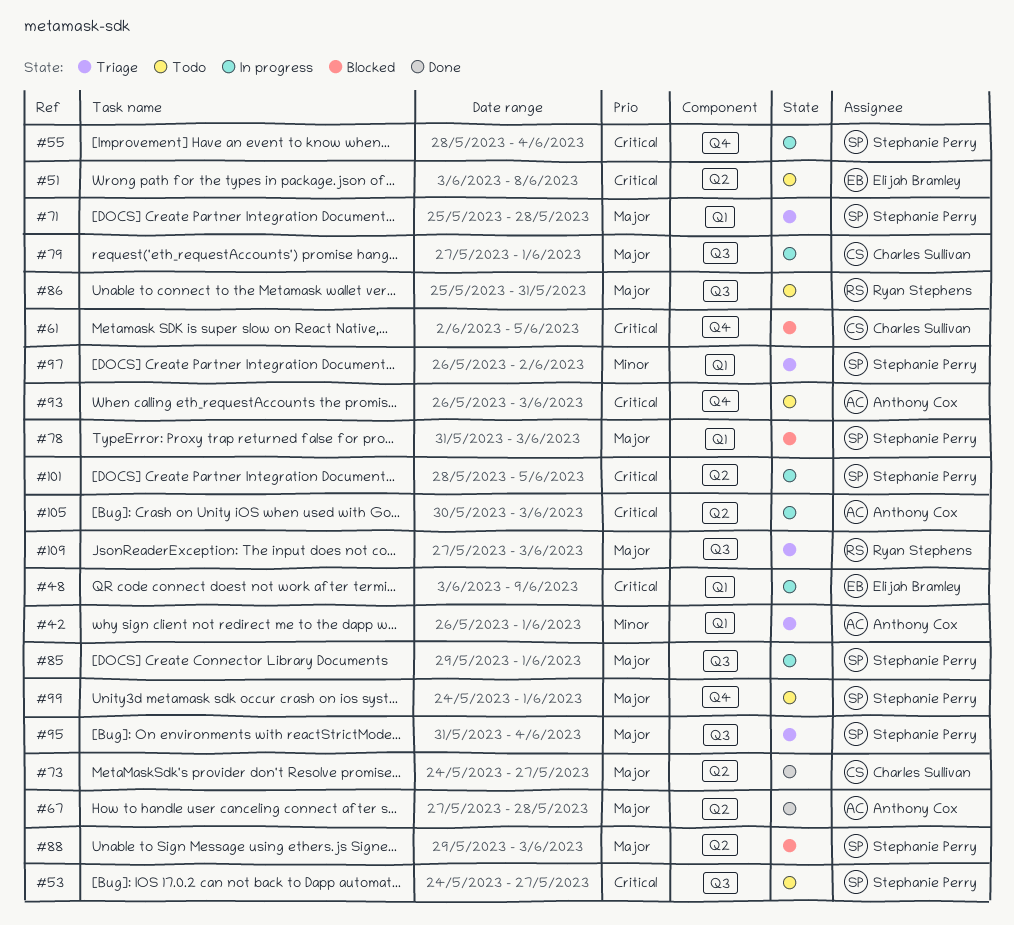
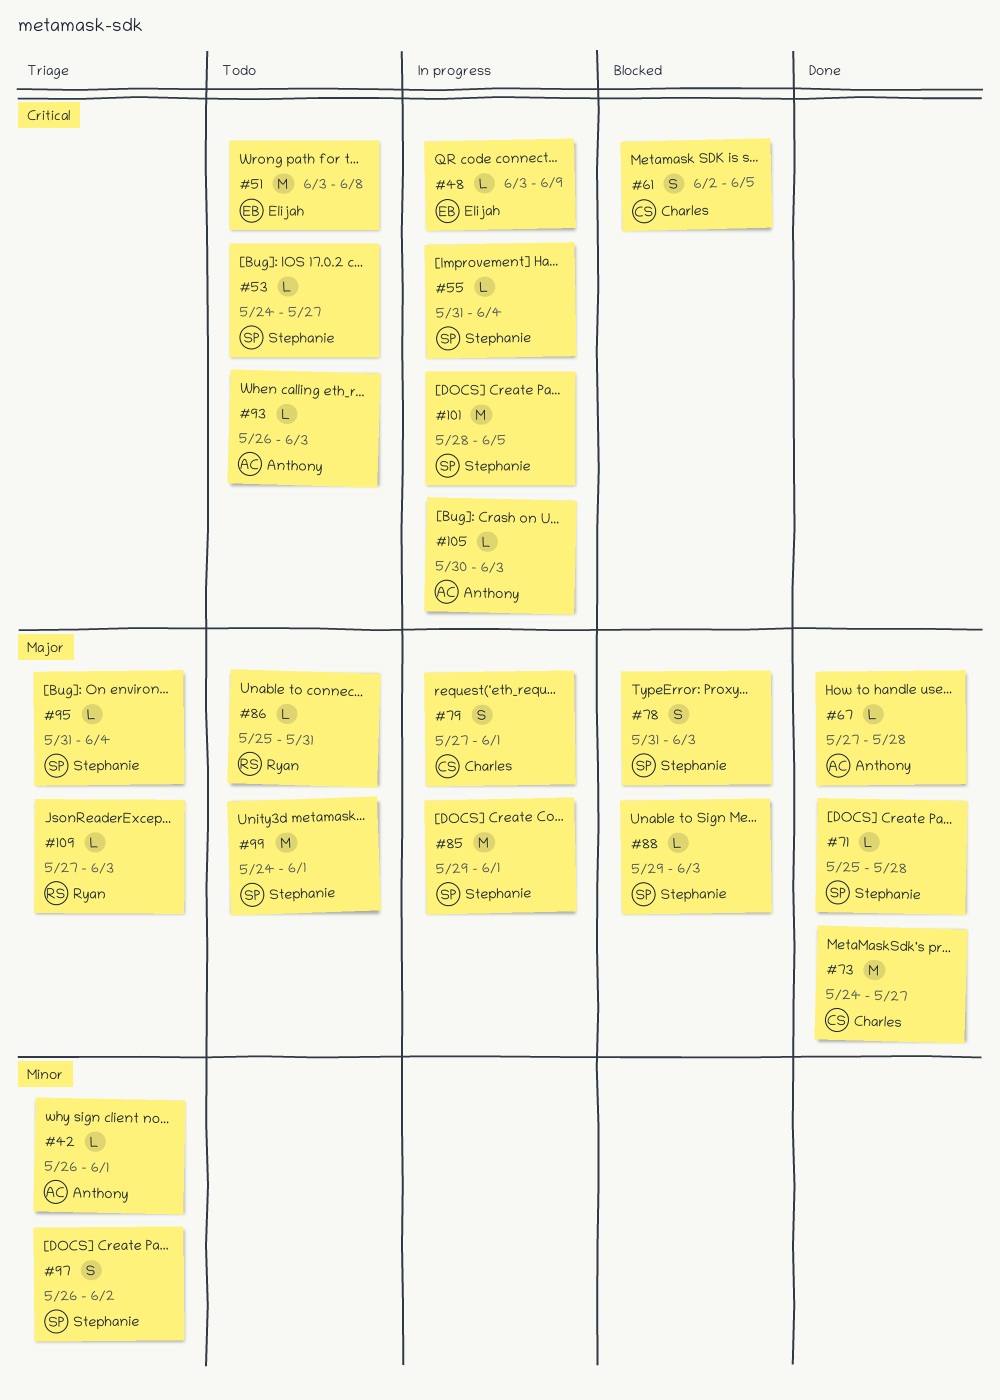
#55, start: May 28 -> May 31
#71, status: Triage -> Done

